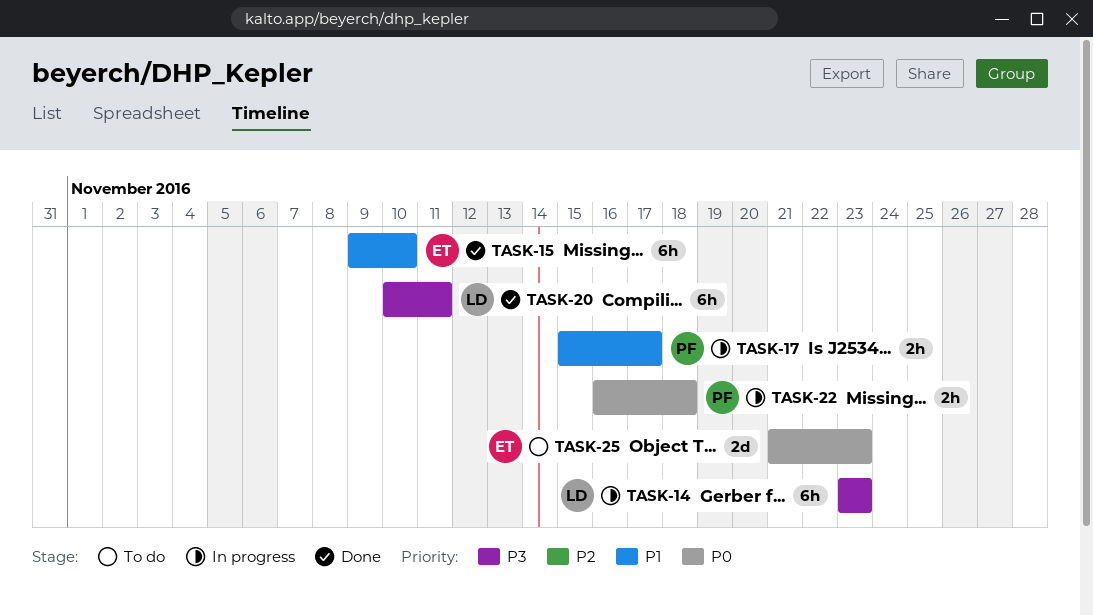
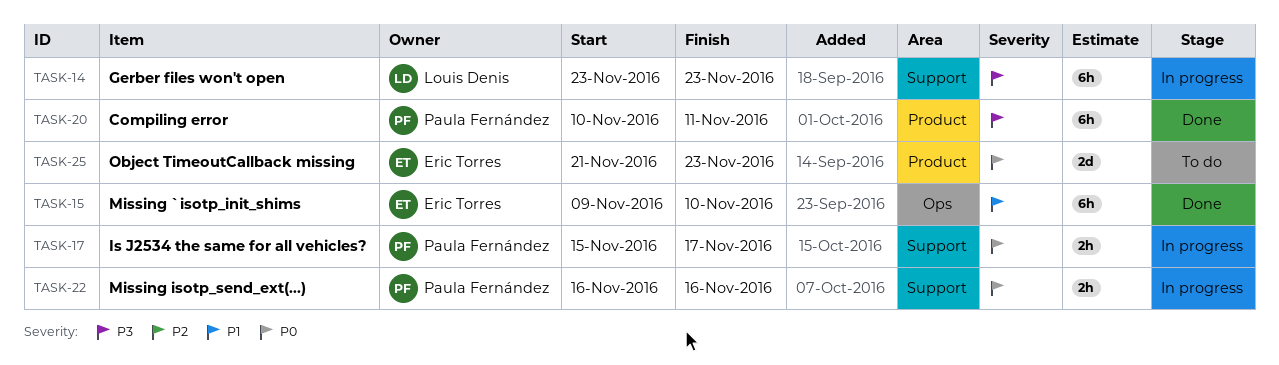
TASK-17, priority: P1 -> P0
TASK-20, owner: Louis Denis -> Paula Fernández
TASK-22, due: Nov 18 -> Nov 16

